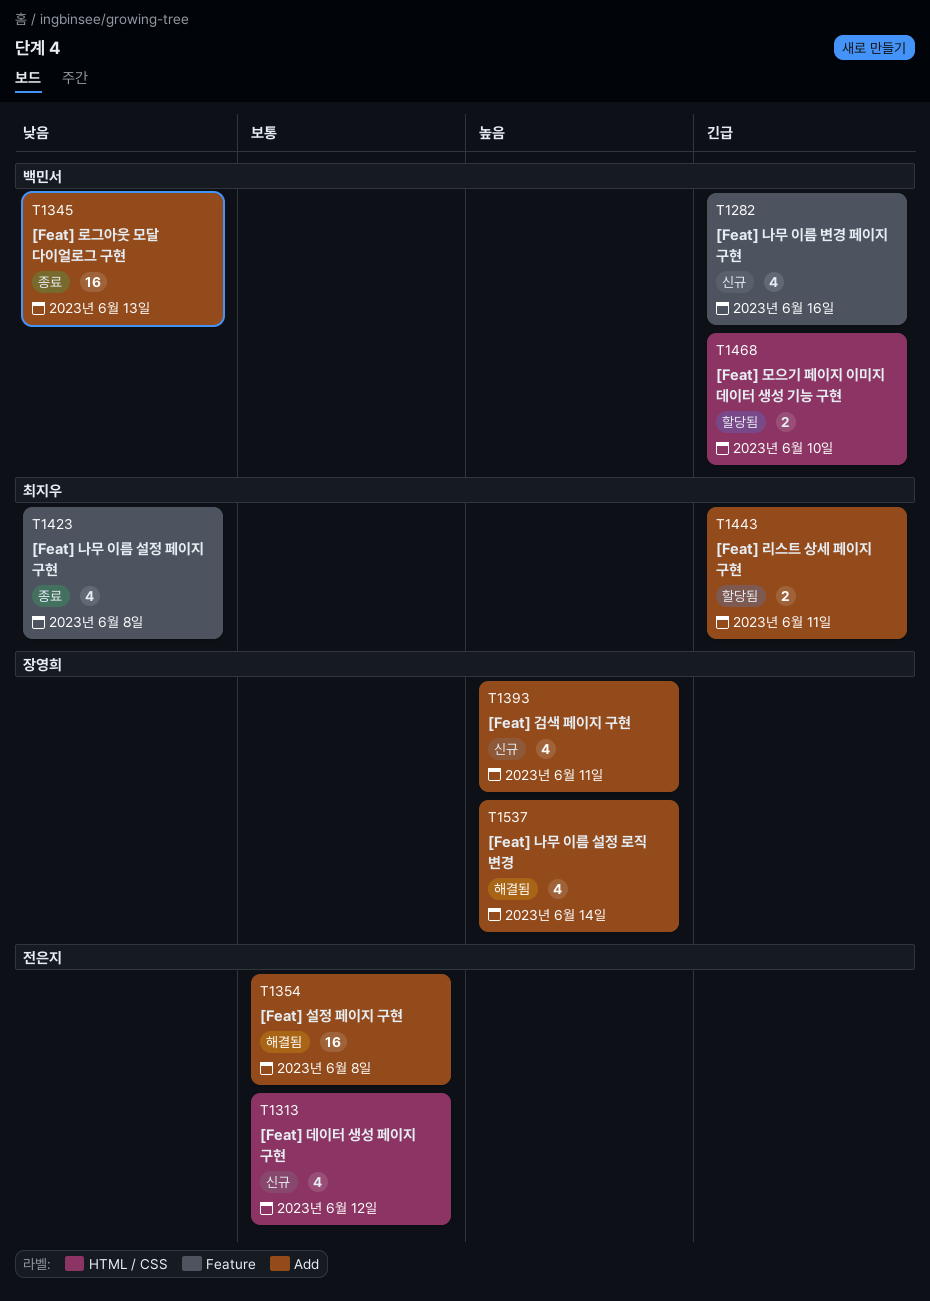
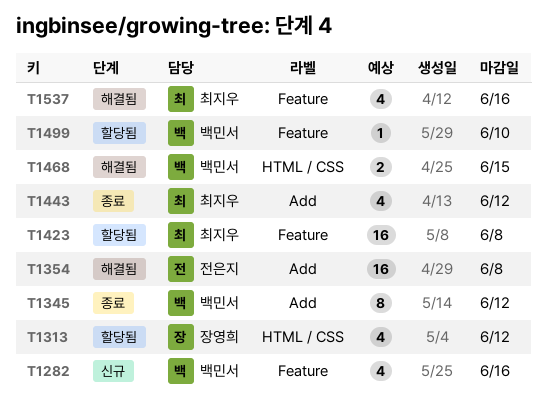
T1313, status: 신규 -> 할당됨
T1313, owner: 전은지 -> 장영희
T1345, estimate: 16 -> 8
T1345, due: Jun 13 -> Jun 12
T1393: present -> none
T1423, status: 종료 -> 할당됨
T1423, estimate: 4 -> 16
T1443, status: 할당됨 -> 종료
T1443, estimate: 2 -> 4
T1443, due: Jun 11 -> Jun 12
T1468, status: 할당됨 -> 해결됨
T1468, due: Jun 10 -> Jun 15
T1499: none -> present
T1537, owner: 장영희 -> 최지우
T1537, label: Add -> Feature
T1537, due: Jun 14 -> Jun 16

